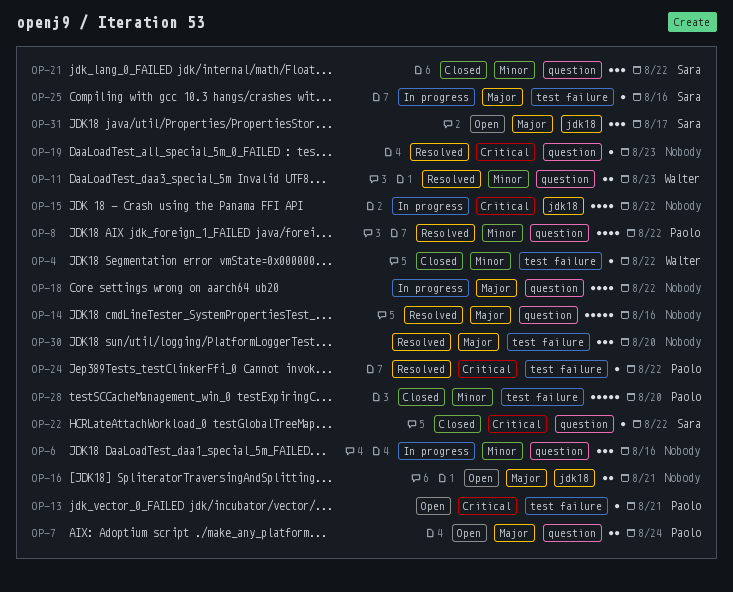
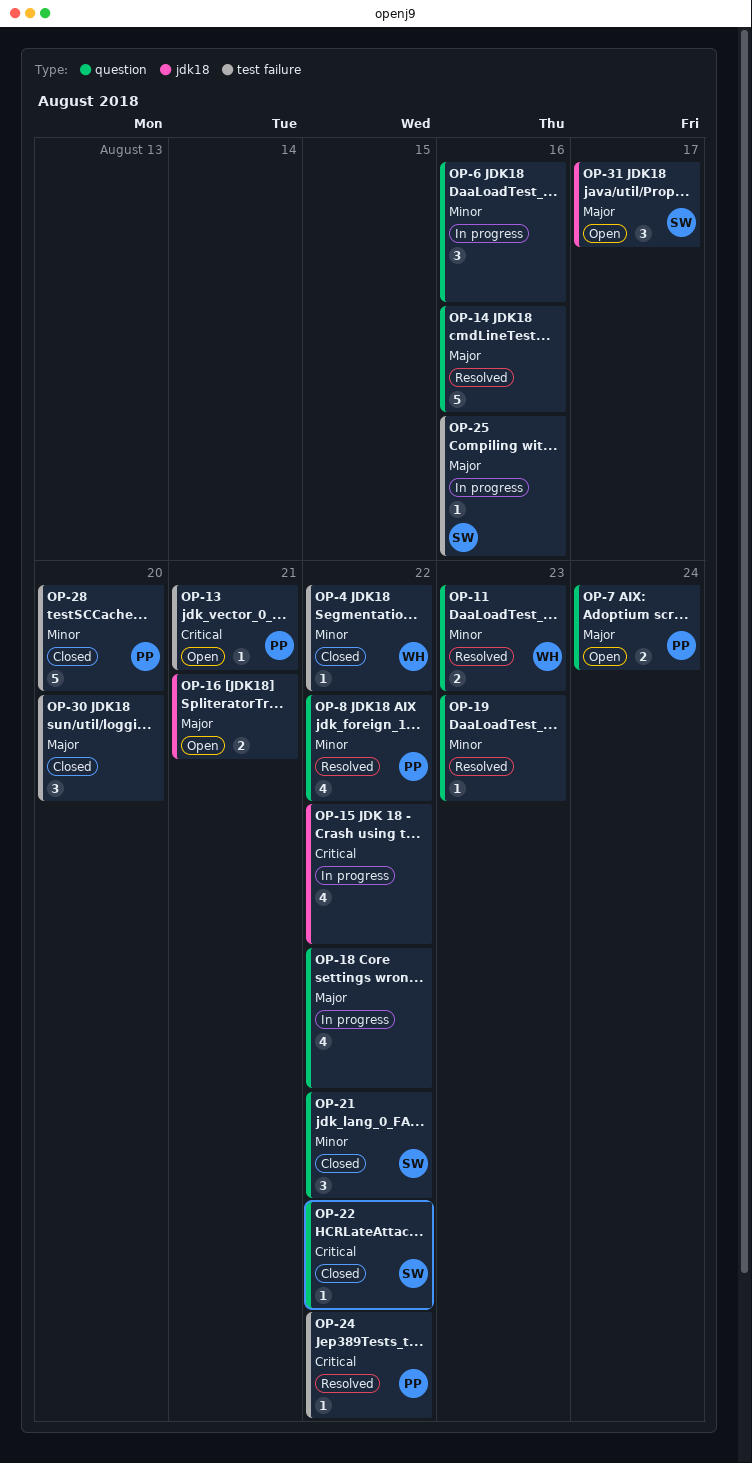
OP-19, priority: Critical -> Minor
OP-30, status: Resolved -> Closed

